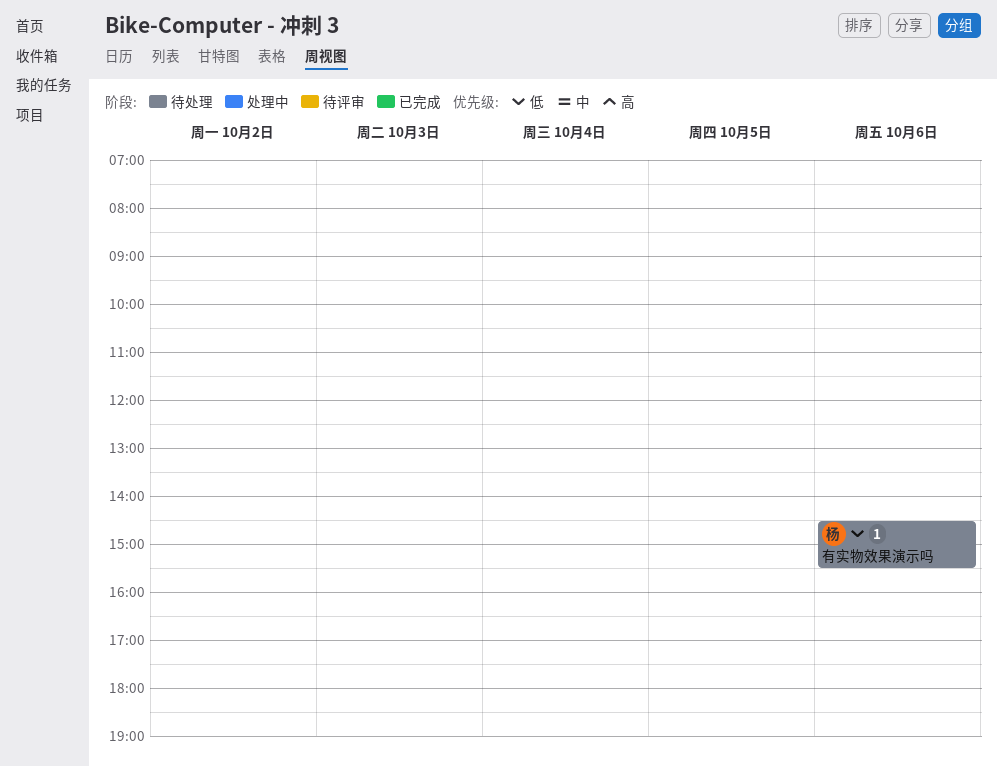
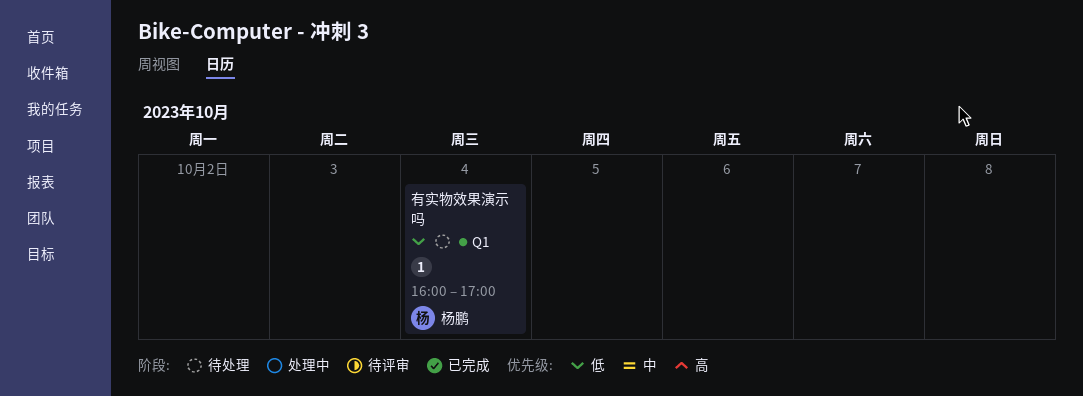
有实物效果演示吗, day: Oct 6 -> Oct 4
有实物效果演示吗, begins: 14:30 -> 16:00
有实物效果演示吗, ends: 15:30 -> 17:00

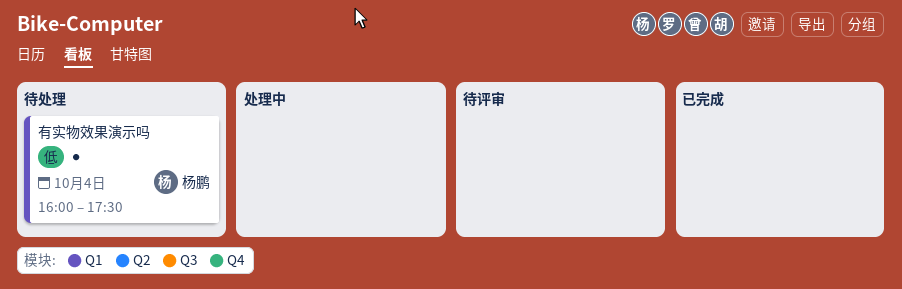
有实物效果演示吗, ends: 17:00 -> 17:30

